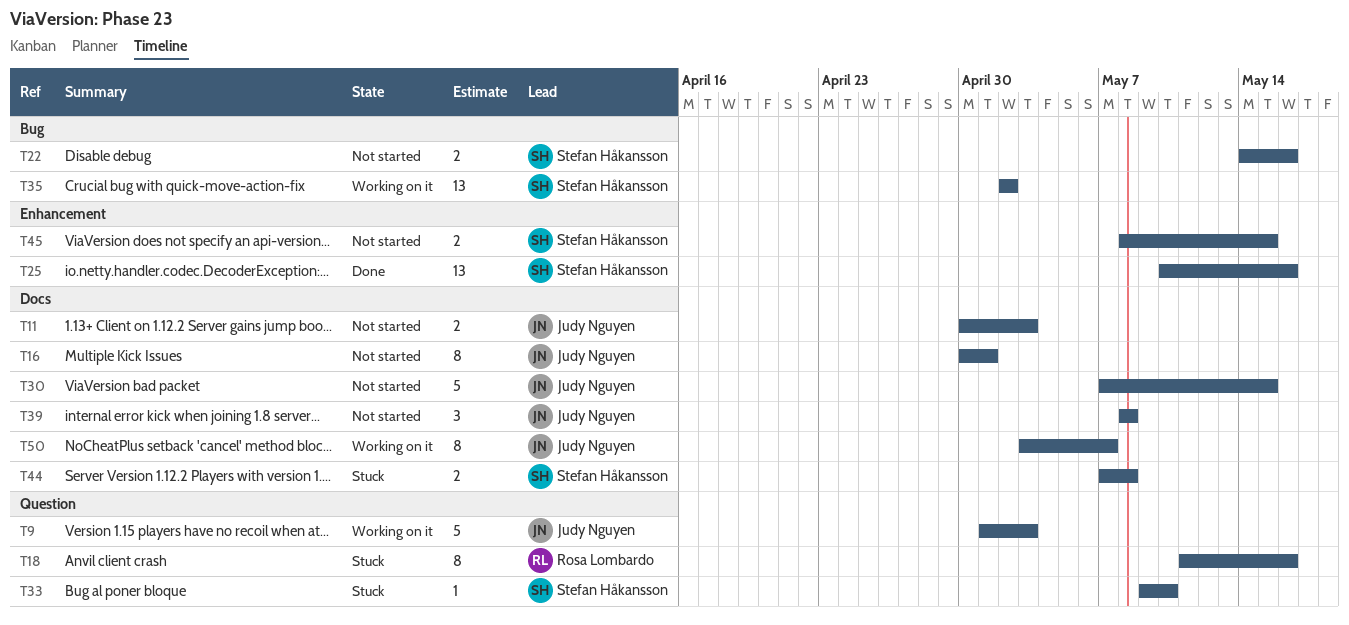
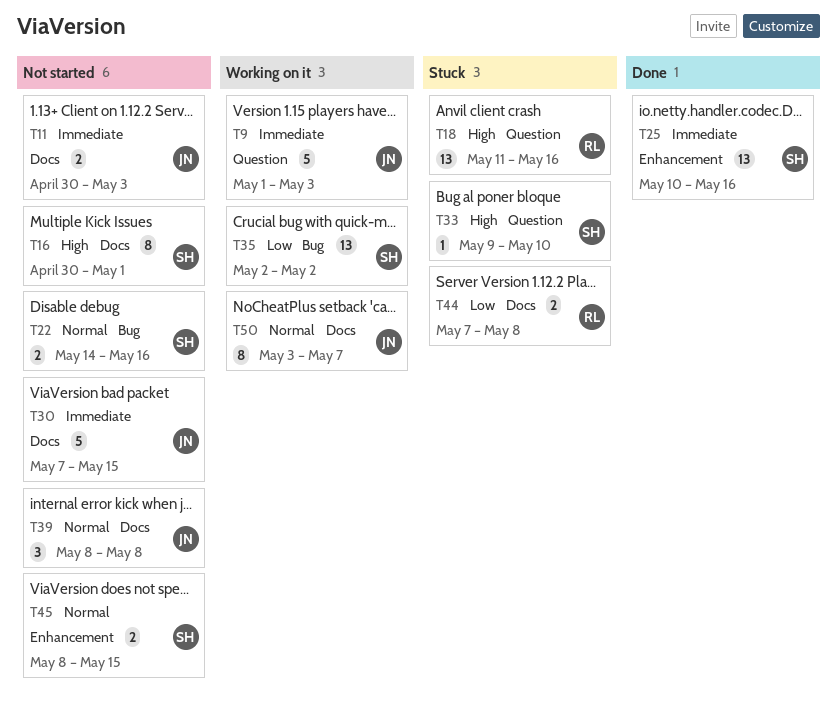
T16, owner: Judy Nguyen -> Stefan Håkansson
T18, estimate: 8 -> 13
T44, owner: Stefan Håkansson -> Rosa Lombardo

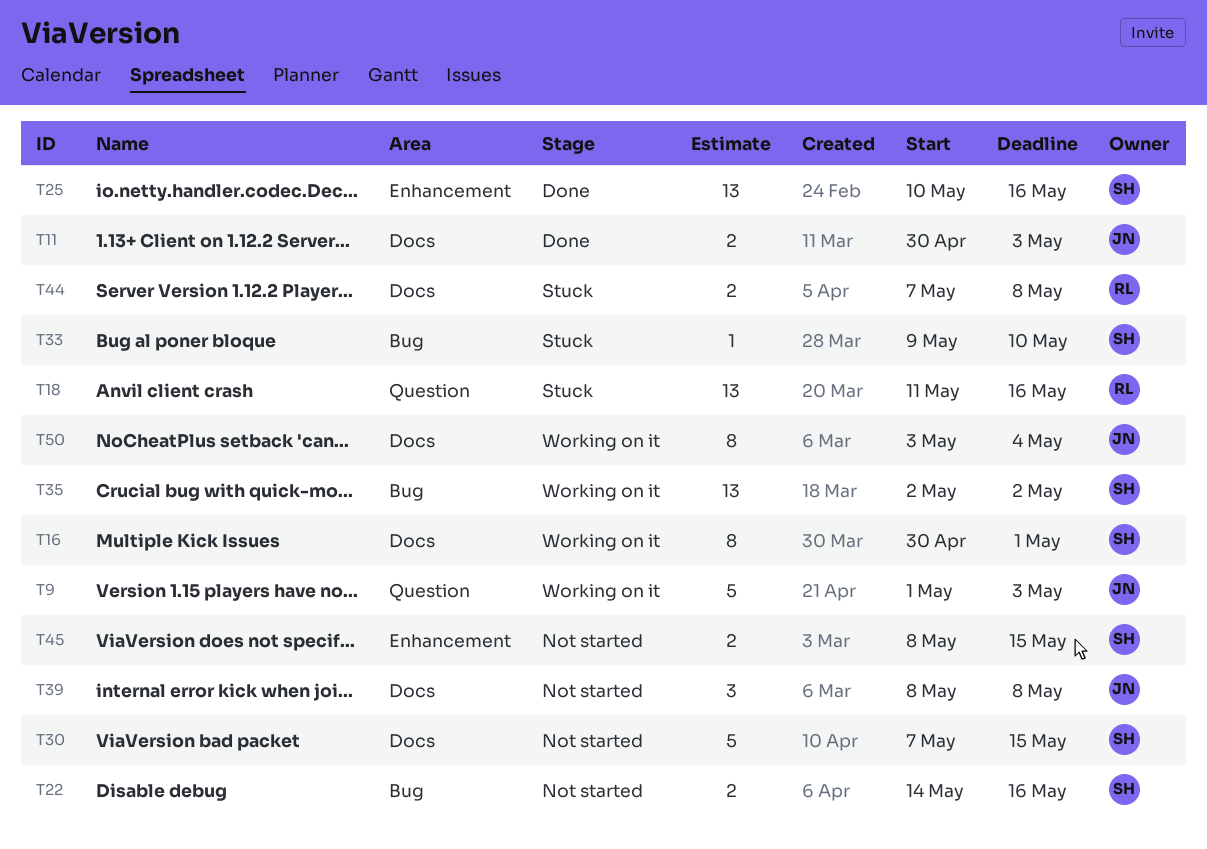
T11, status: Not started -> Done
T16, status: Not started -> Working on it
T30, owner: JN -> SH
T33, label: Question -> Bug
T50, due: May 7 -> May 4

